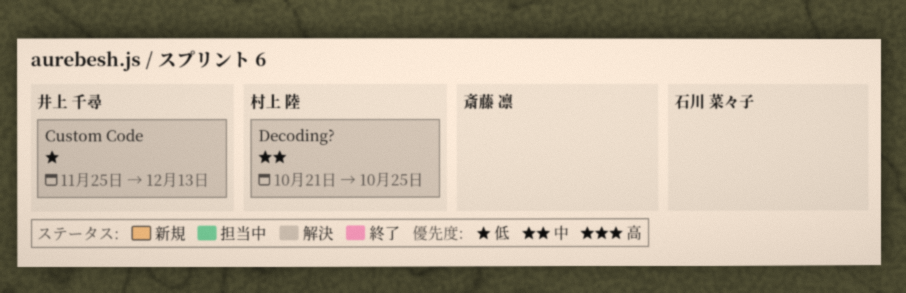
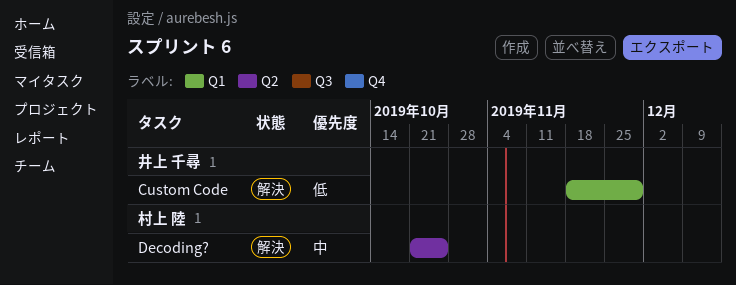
Custom Code, start: Nov 25 -> Nov 18
Custom Code, due: Dec 13 -> Nov 29

